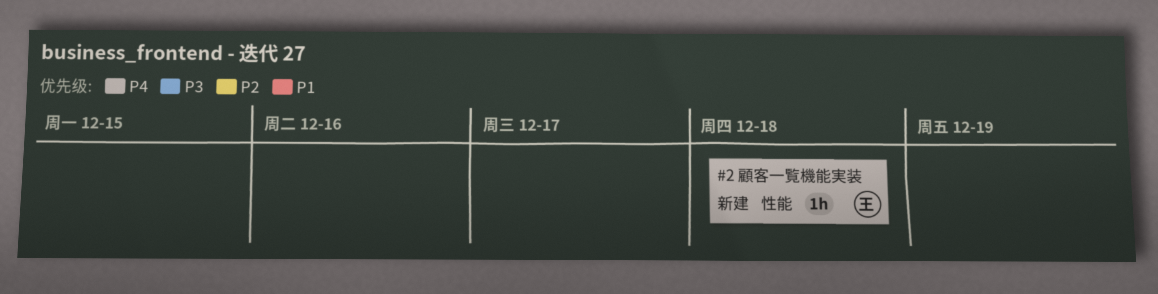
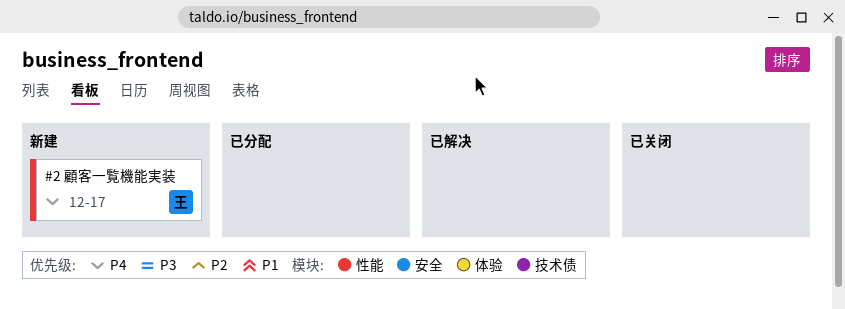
#2 顧客一覧機能実装, due: Dec 18 -> Dec 17

